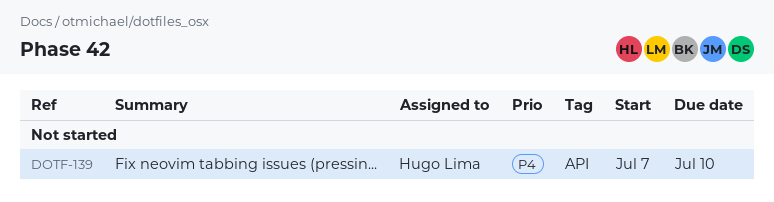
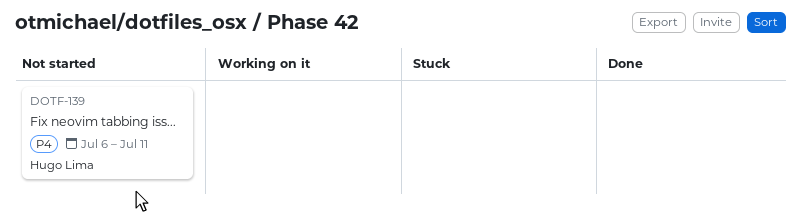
DOTF-139, start: Jul 7 -> Jul 6
DOTF-139, due: Jul 10 -> Jul 11

